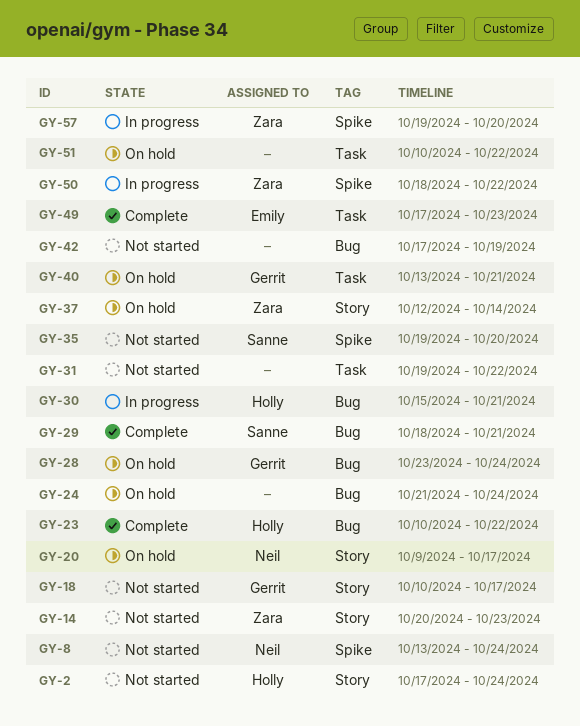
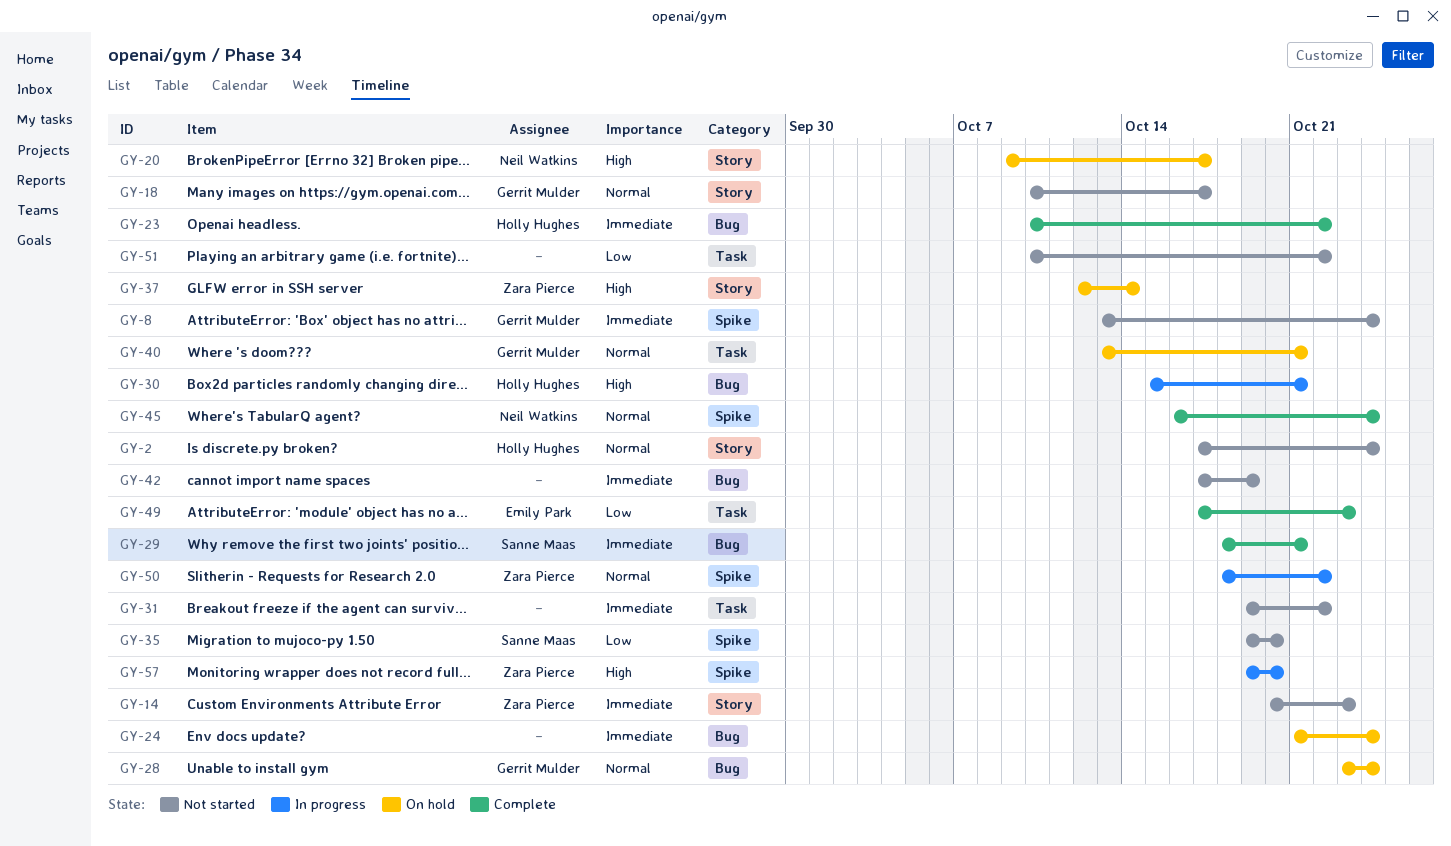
GY-8, owner: Neil Watkins -> Gerrit Mulder
GY-45: none -> present
GY-51, status: On hold -> Not started

